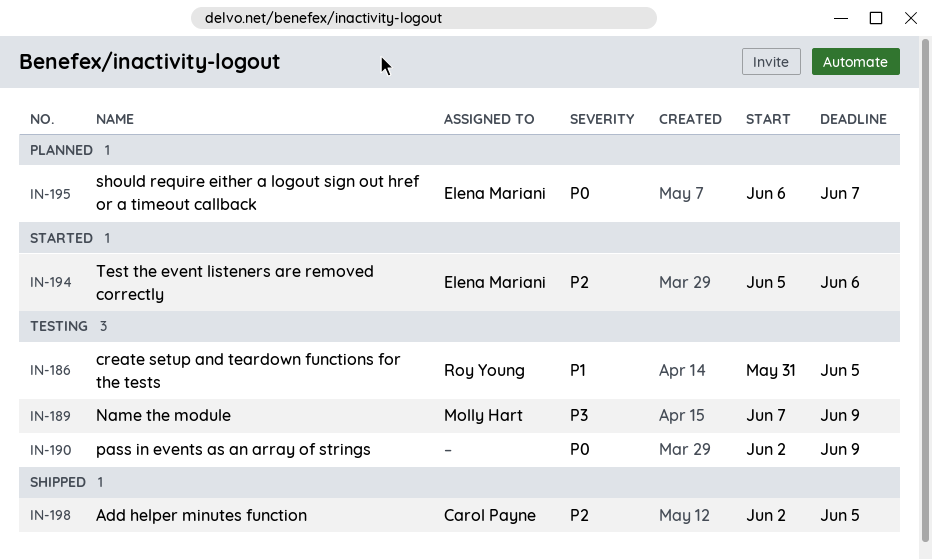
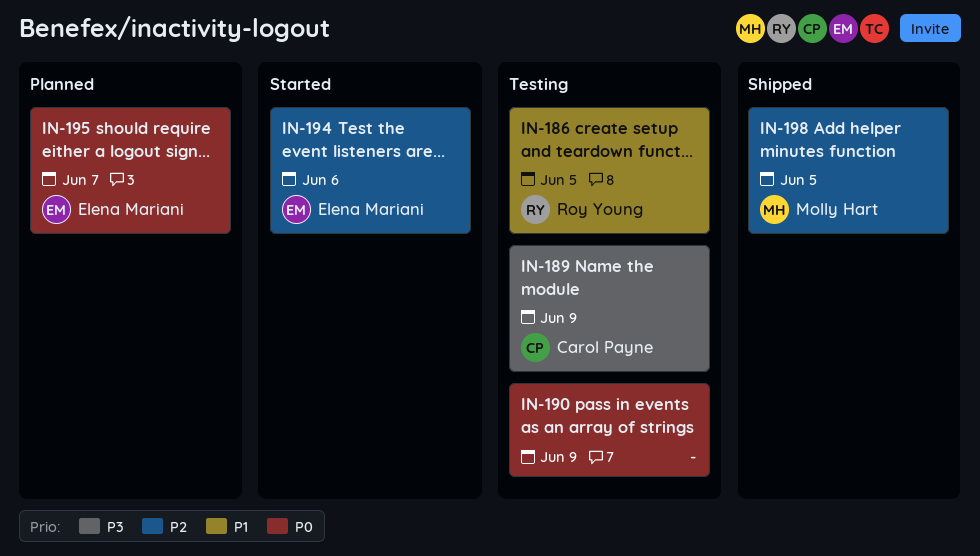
IN-189, owner: Molly Hart -> Carol Payne
IN-198, owner: Carol Payne -> Molly Hart

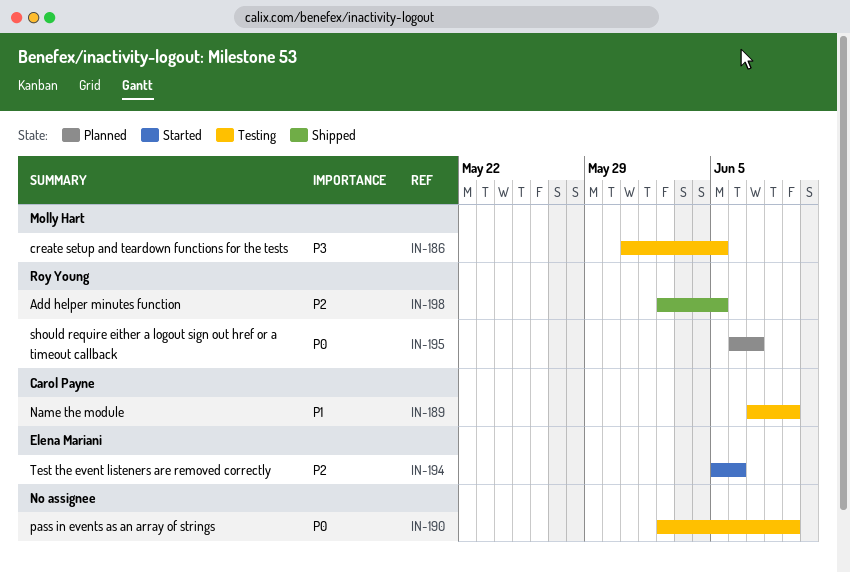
IN-186, owner: Roy Young -> Molly Hart
IN-186, priority: P1 -> P3
IN-189, priority: P3 -> P1
IN-195, owner: Elena Mariani -> Roy Young
IN-198, owner: Molly Hart -> Roy Young

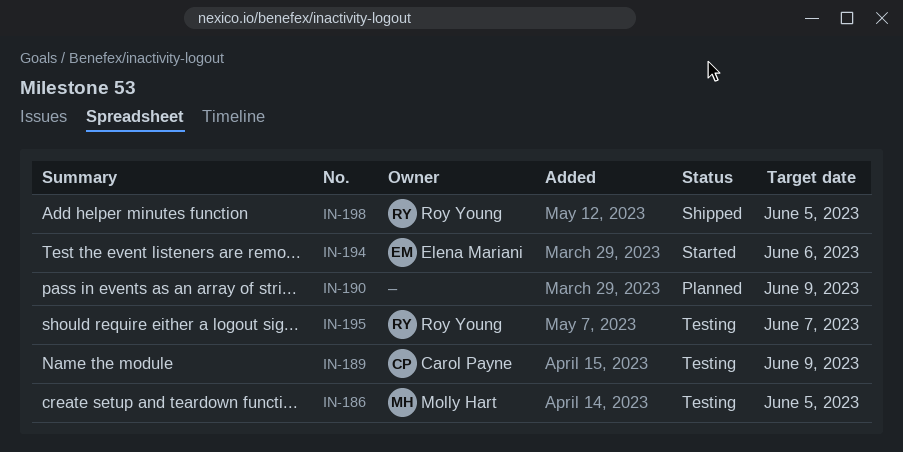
IN-190, status: Testing -> Planned
IN-195, status: Planned -> Testing

